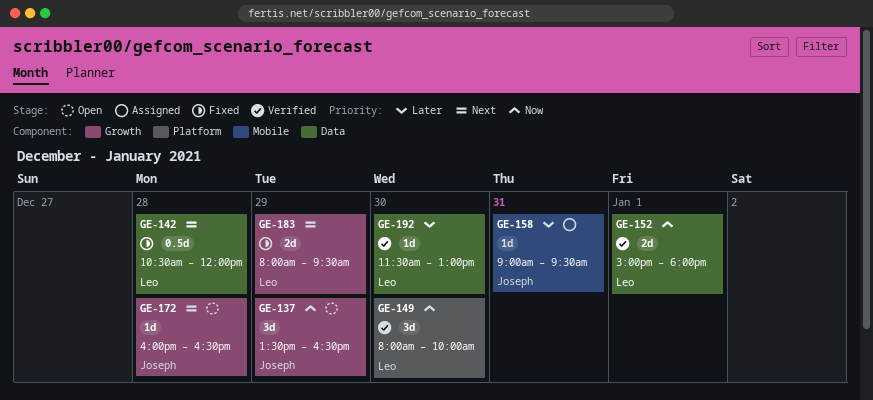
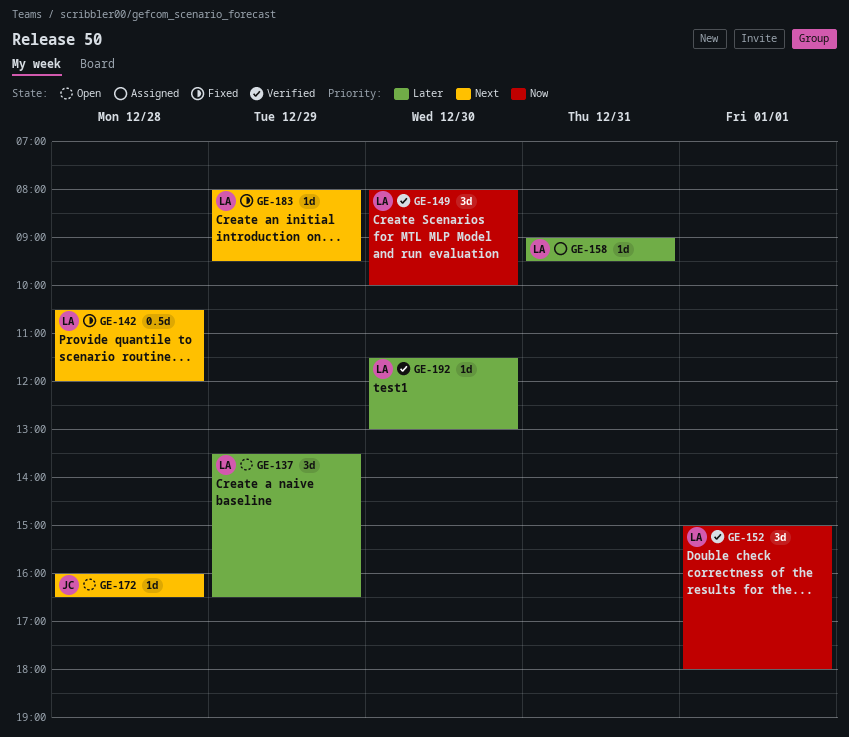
GE-137, owner: Joseph -> Leo
GE-137, priority: Now -> Later
GE-152, estimate: 2d -> 3d
GE-158, owner: Joseph -> Leo
GE-183, estimate: 2d -> 1d

